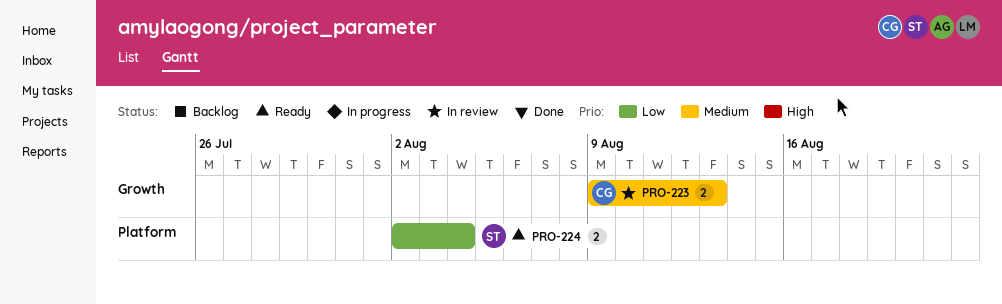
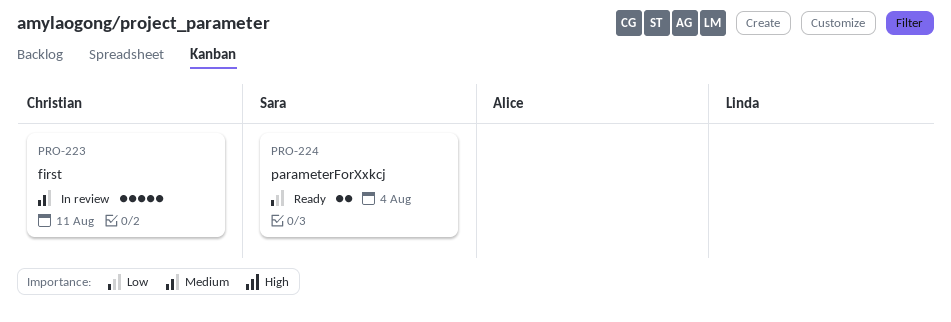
PRO-223, estimate: 2 -> 5
PRO-223, due: Aug 13 -> Aug 11

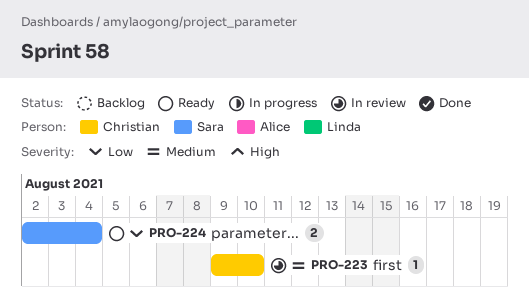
PRO-223, estimate: 5 -> 1
PRO-223, due: Aug 11 -> Aug 10

